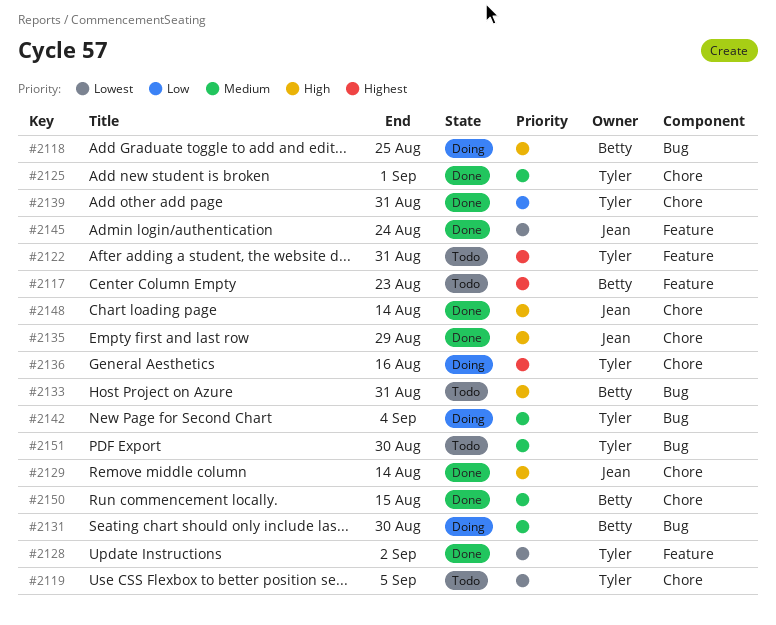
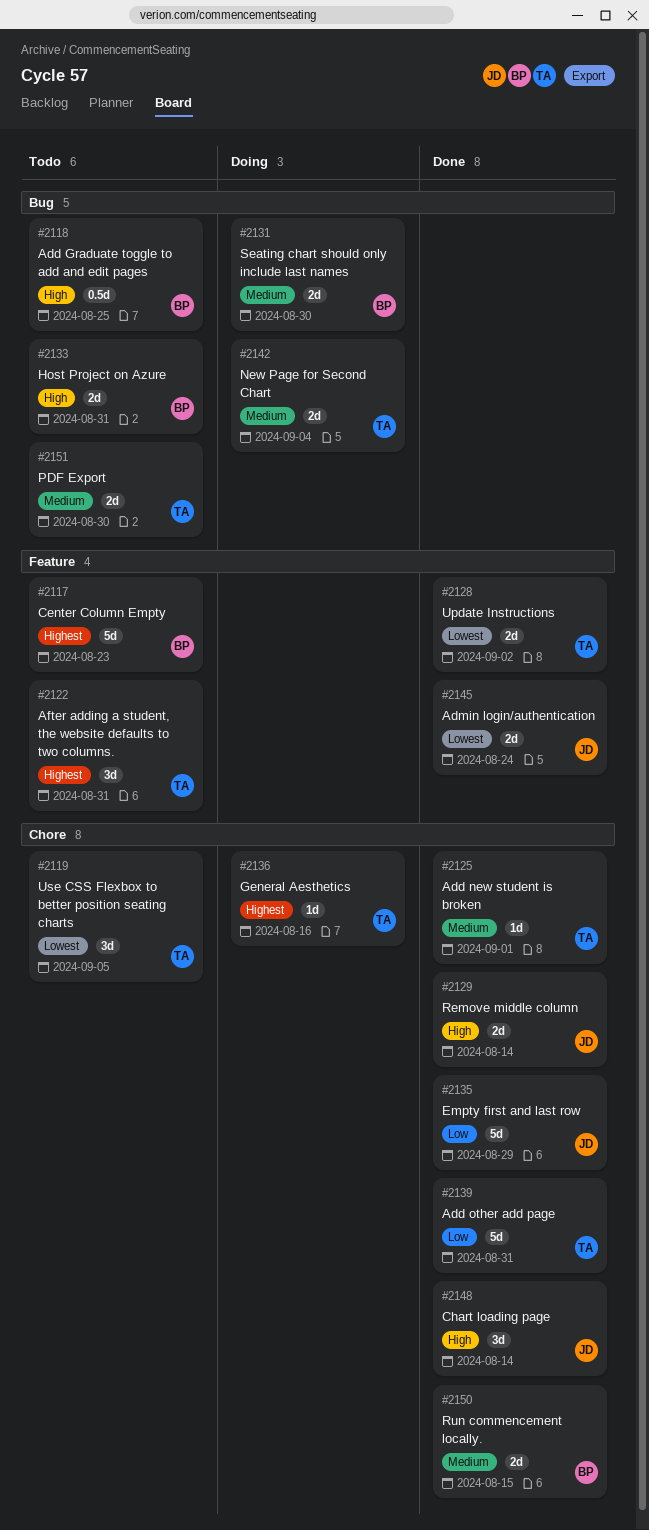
#2118, status: Doing -> Todo
#2135, priority: High -> Low

